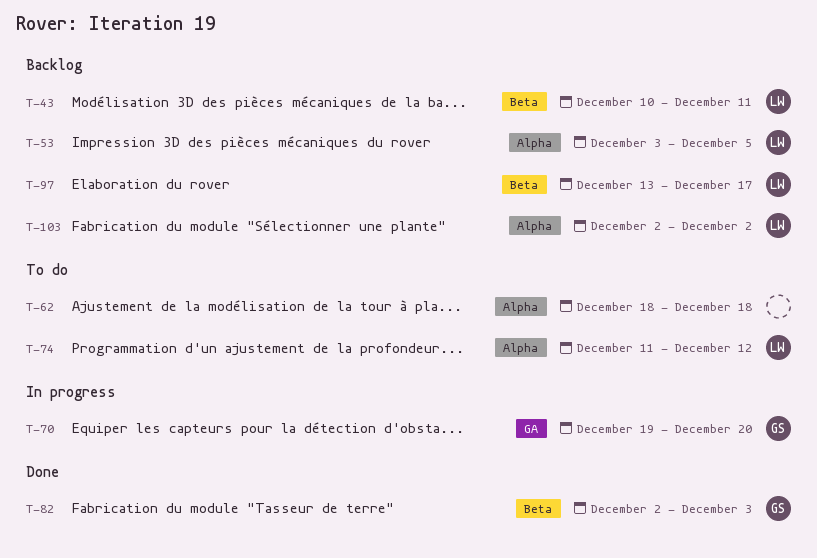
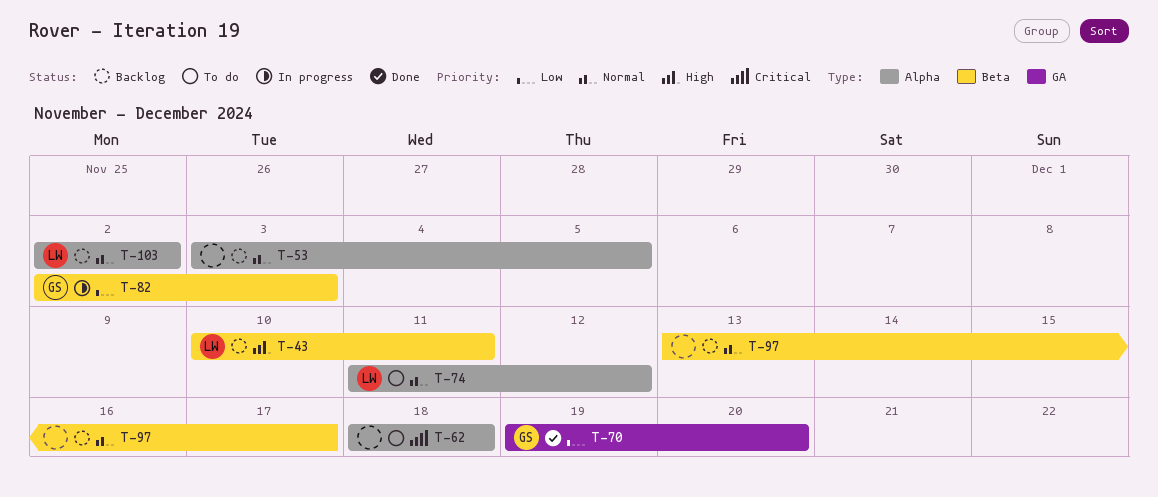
T-53, owner: LW -> none
T-70, status: In progress -> Done
T-82, status: Done -> In progress
T-97, owner: LW -> none

